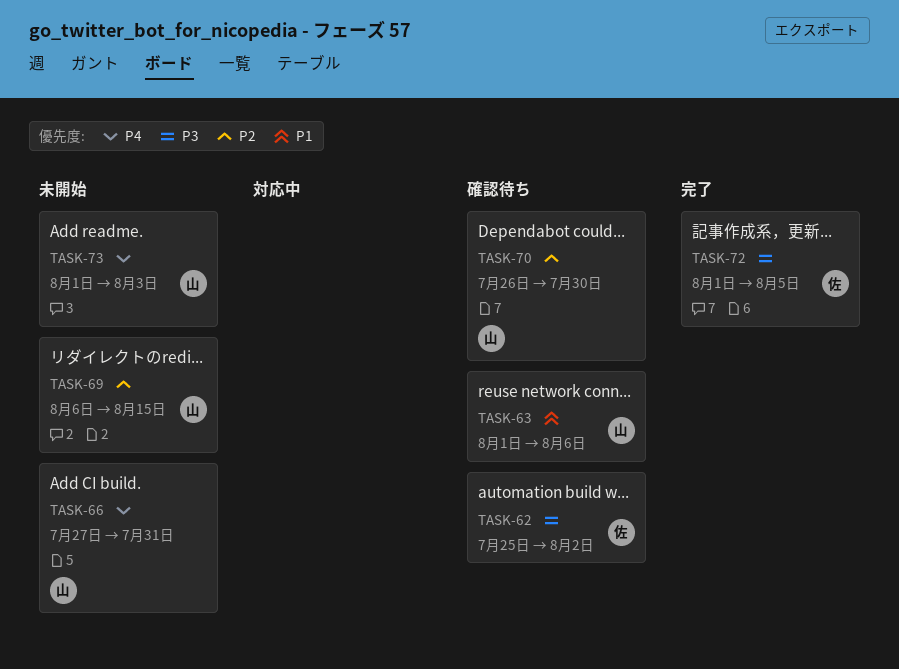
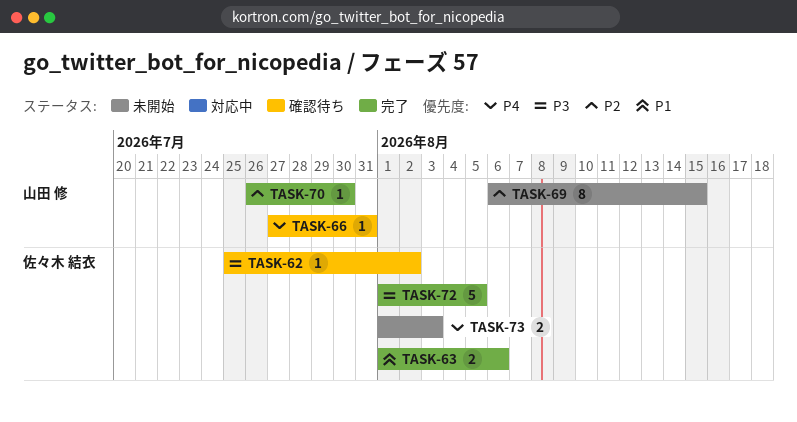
TASK-63, status: 確認待ち -> 完了
TASK-63, owner: 山田 修 -> 佐々木 結衣
TASK-66, status: 未開始 -> 確認待ち
TASK-70, status: 確認待ち -> 完了
TASK-73, owner: 山田 修 -> 佐々木 結衣

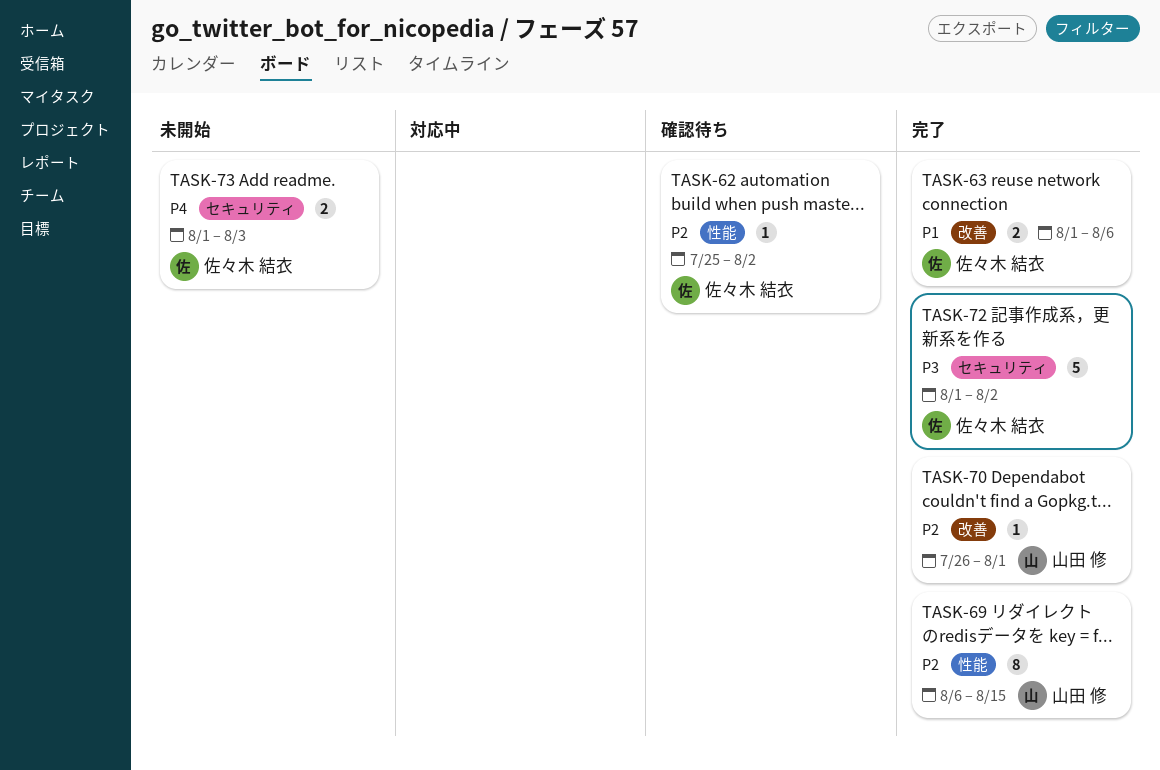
TASK-62, priority: P3 -> P2
TASK-66: present -> none
TASK-69, status: 未開始 -> 完了
TASK-70, due: Jul 30 -> Aug 1
TASK-72, due: Aug 5 -> Aug 2

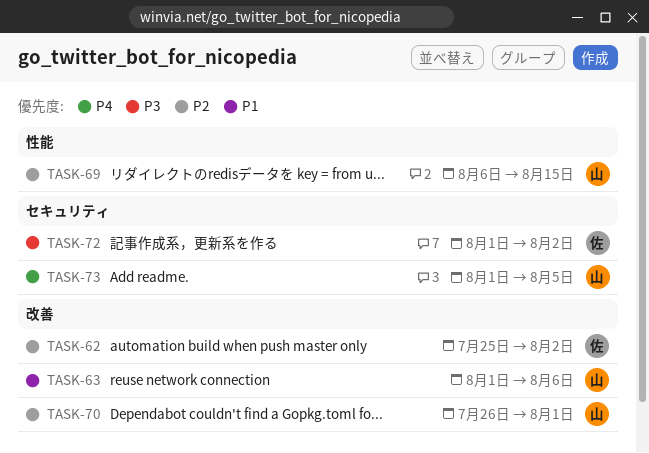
TASK-62, label: 性能 -> 改善
TASK-63, owner: 佐々木 結衣 -> 山田 修
TASK-73, owner: 佐々木 結衣 -> 山田 修
TASK-73, due: Aug 3 -> Aug 5

